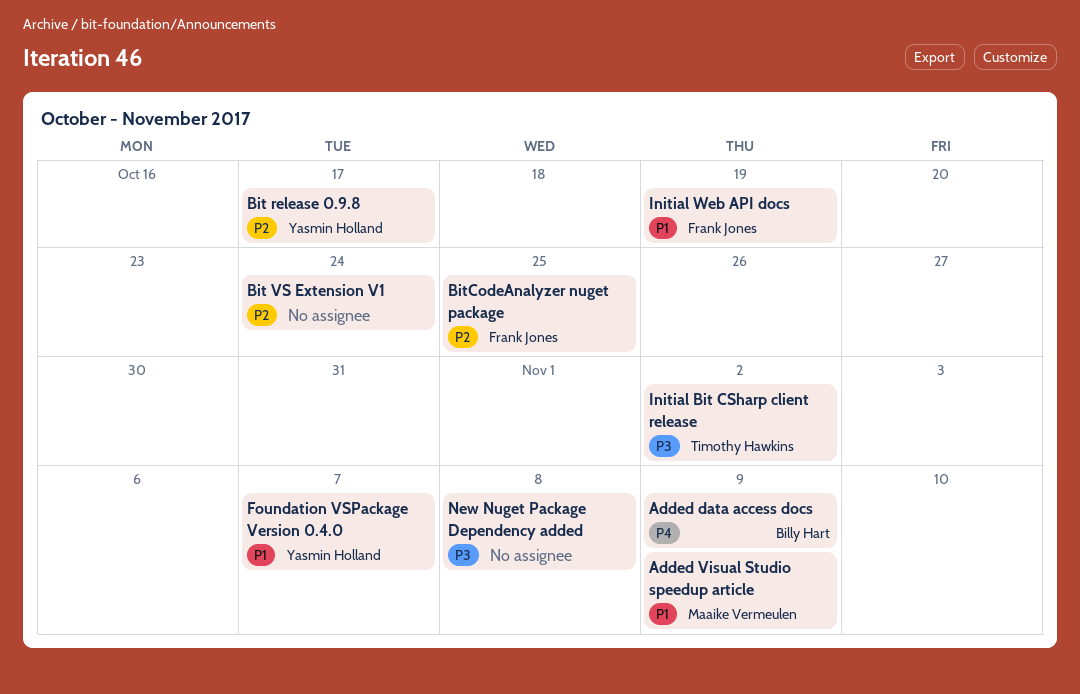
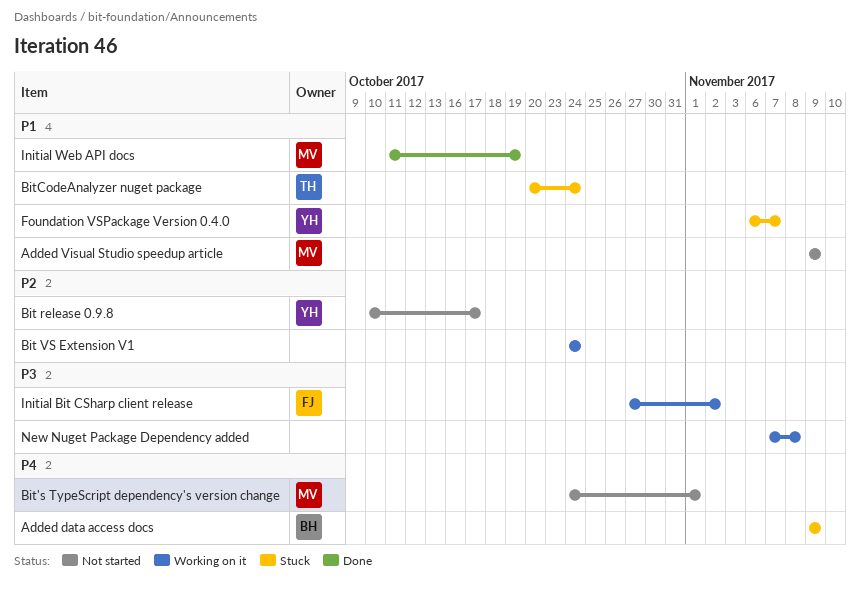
Bit's TypeScript dependency's version change: none -> present
BitCodeAnalyzer nuget package, owner: Frank Jones -> Timothy Hawkins
BitCodeAnalyzer nuget package, priority: P2 -> P1
BitCodeAnalyzer nuget package, due: Oct 25 -> Oct 24
Initial Bit CSharp client release, owner: Timothy Hawkins -> Frank Jones
Initial Web API docs, owner: Frank Jones -> Maaike Vermeulen

